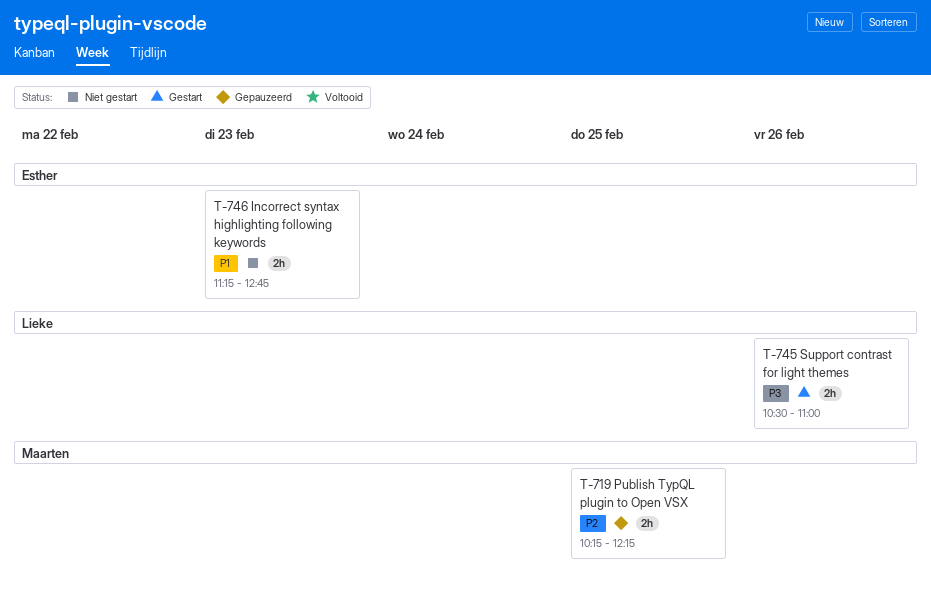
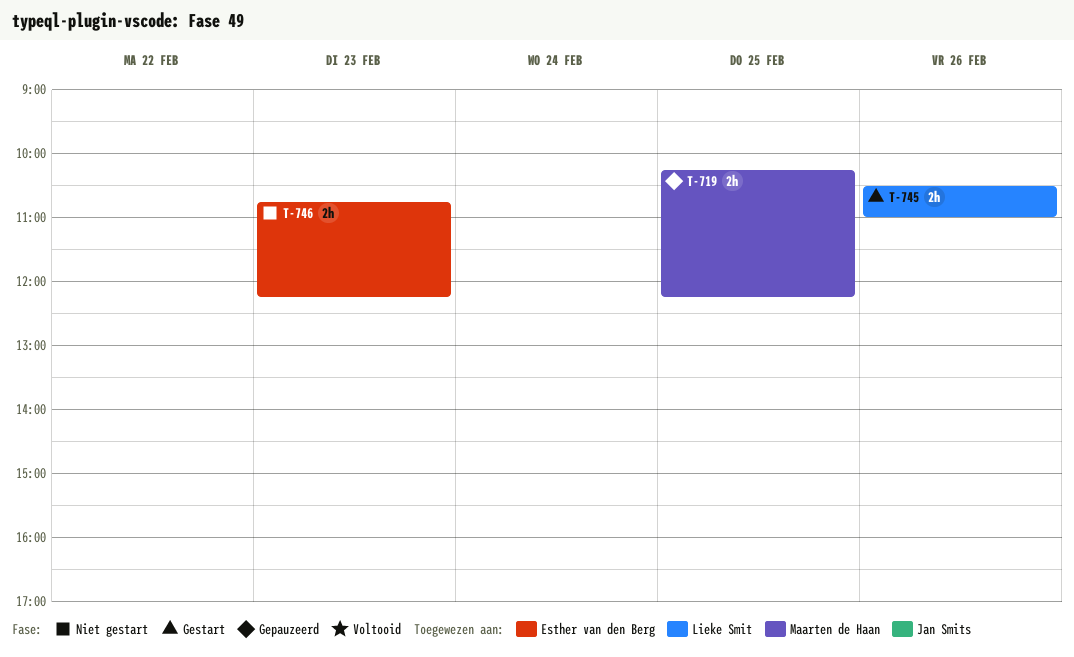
T-746, begins: 11:15 -> 10:45
T-746, ends: 12:45 -> 12:15

